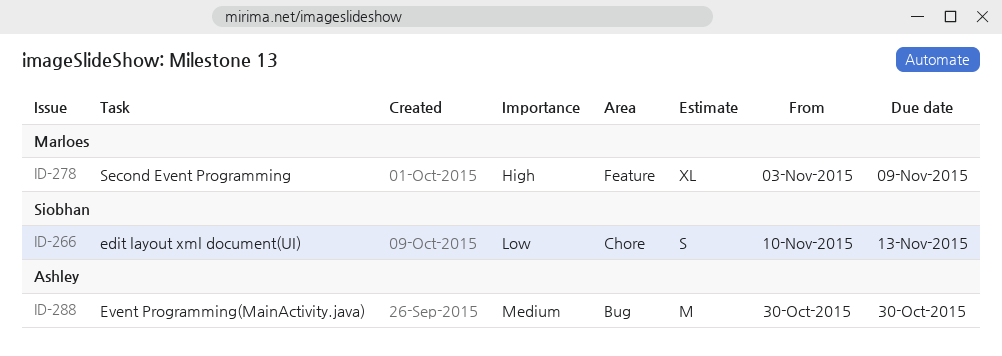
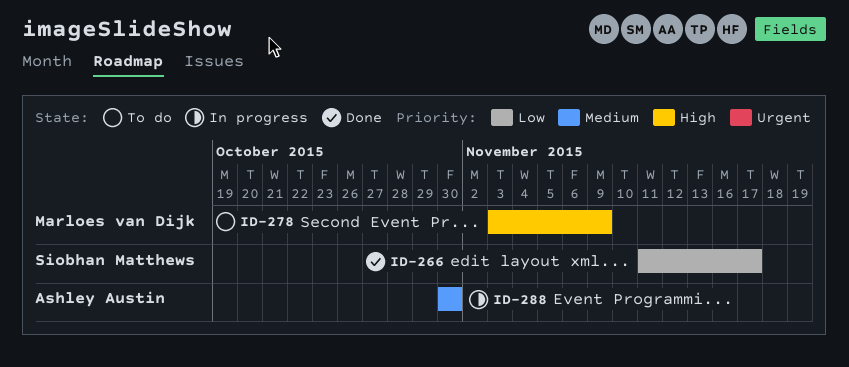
ID-266, start: Nov 10 -> Nov 11
ID-266, due: Nov 13 -> Nov 17

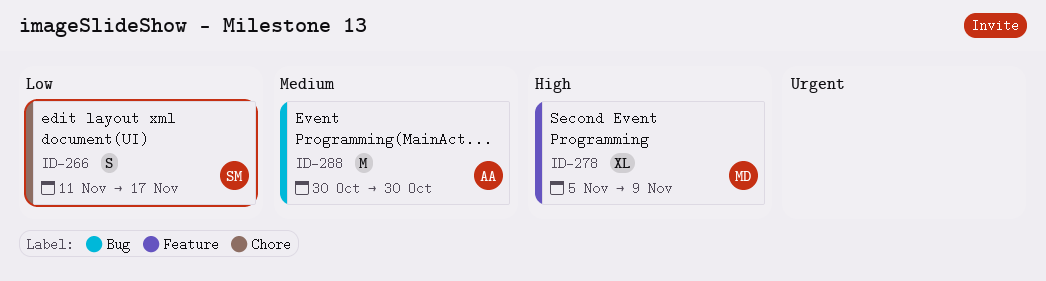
ID-278, start: Nov 3 -> Nov 5

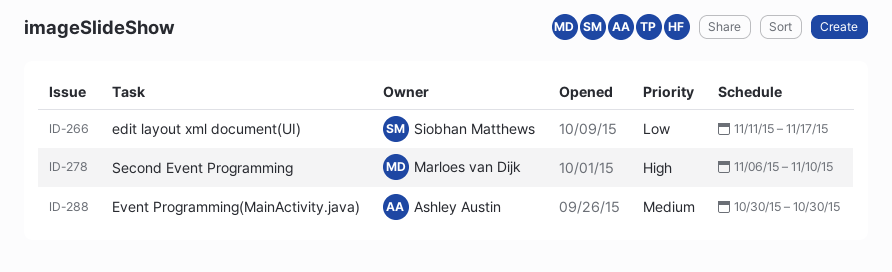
ID-278, start: Nov 5 -> Nov 6
ID-278, due: Nov 9 -> Nov 10

